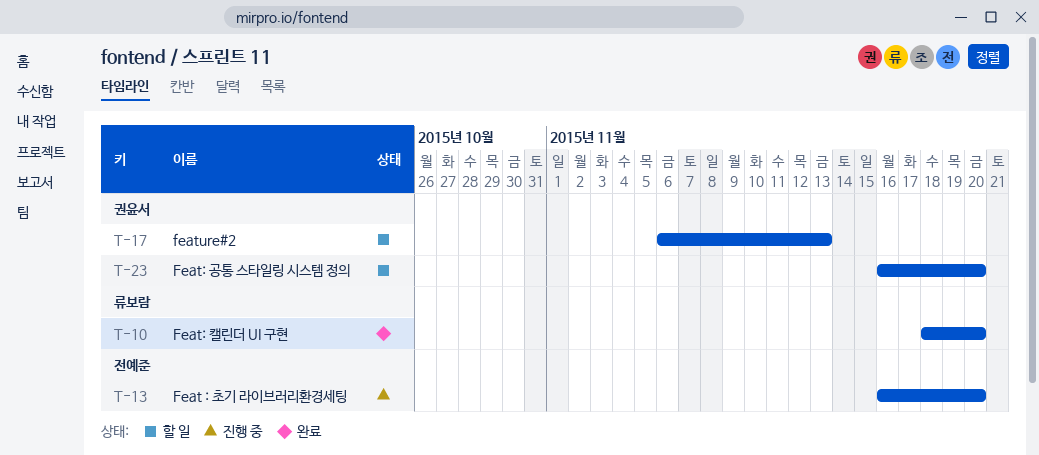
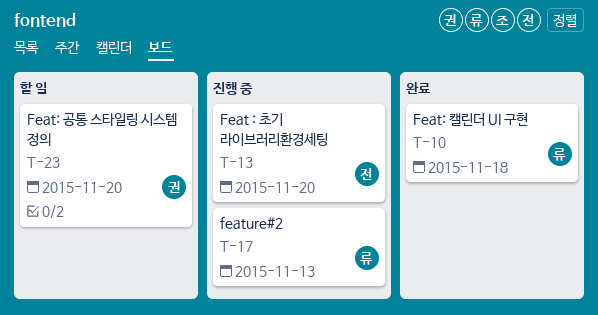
T-10, due: Nov 20 -> Nov 18
T-17, status: 할 일 -> 진행 중
T-17, owner: 권윤서 -> 류보람

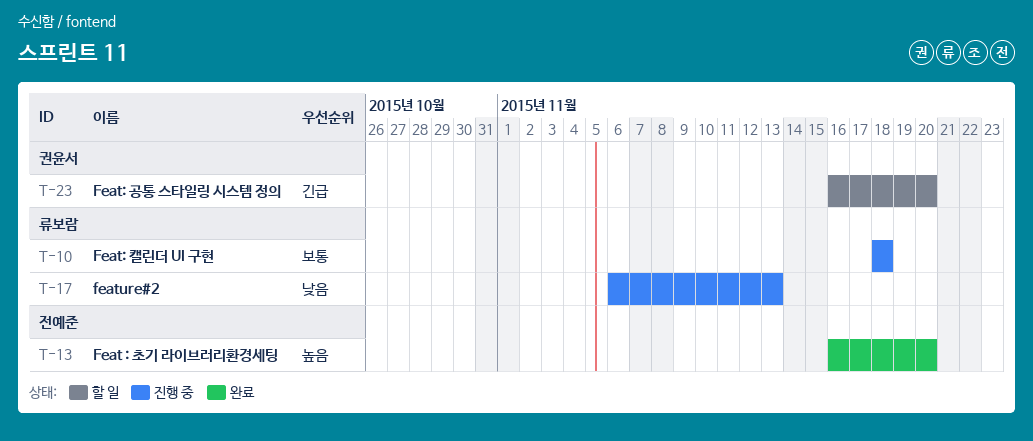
T-10, status: 완료 -> 진행 중
T-13, status: 진행 중 -> 완료

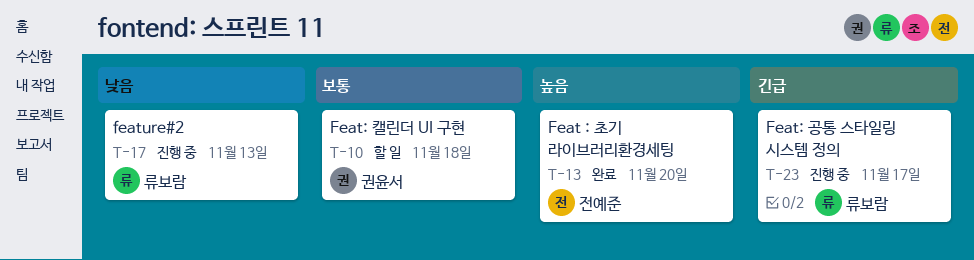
T-10, status: 진행 중 -> 할 일
T-10, owner: 류보람 -> 권윤서
T-23, status: 할 일 -> 진행 중
T-23, owner: 권윤서 -> 류보람
T-23, due: Nov 20 -> Nov 17

